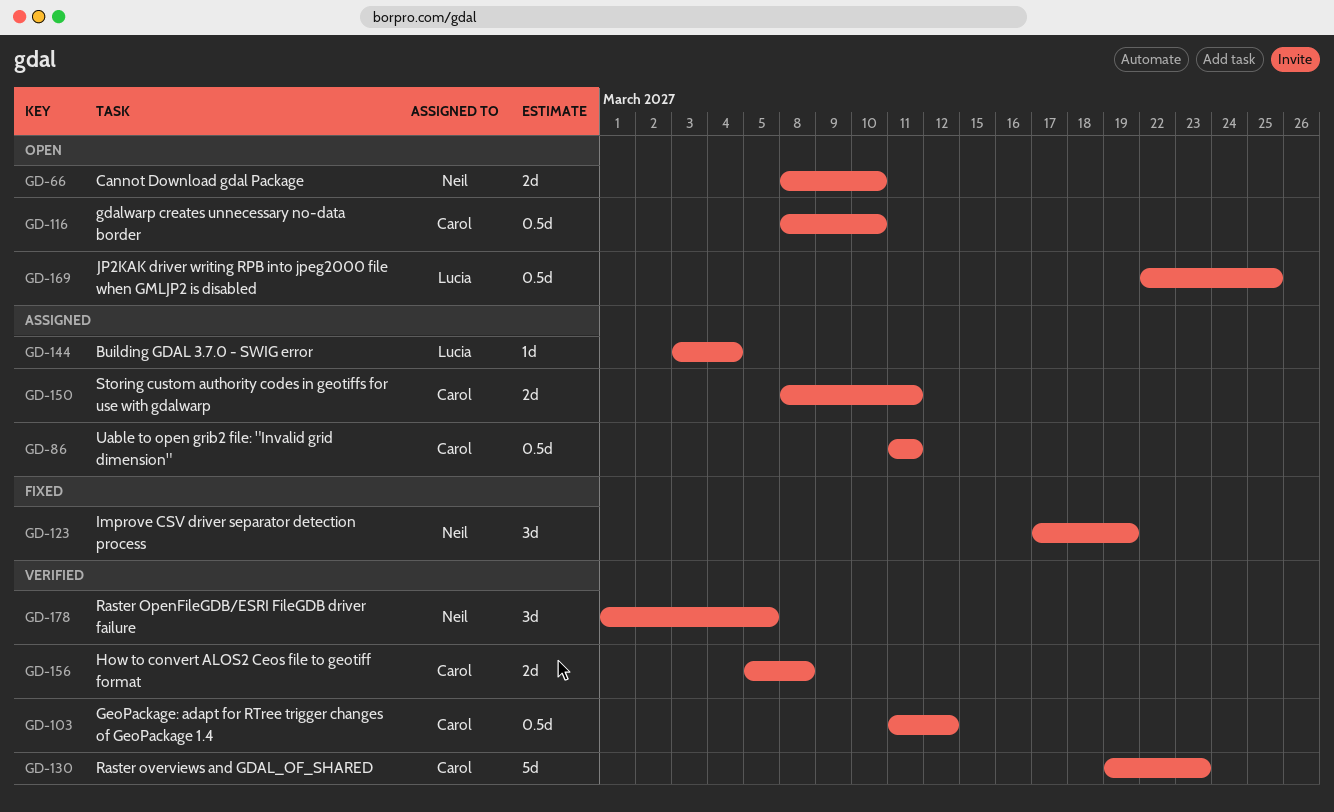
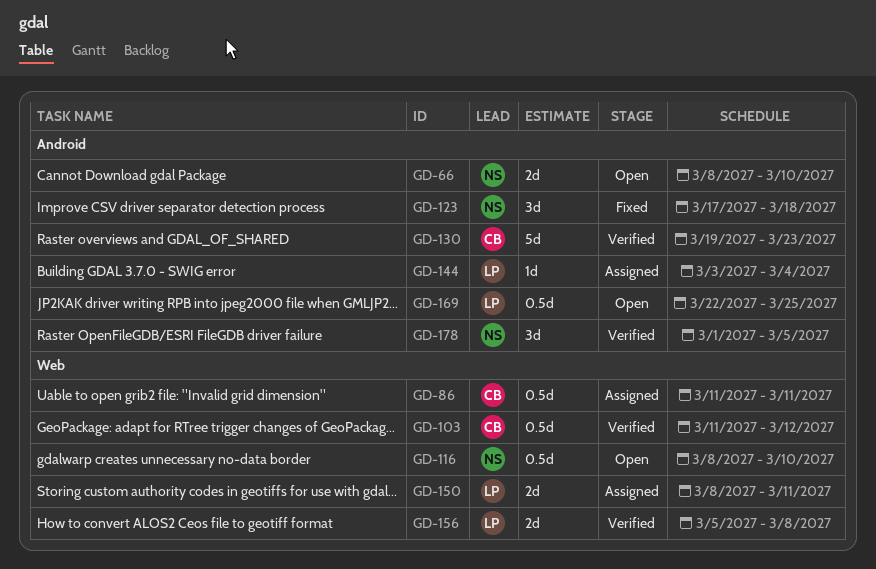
GD-116, owner: Carol -> Neil
GD-123, due: Mar 19 -> Mar 18
GD-150, owner: Carol -> Lucia
GD-156, owner: Carol -> Lucia

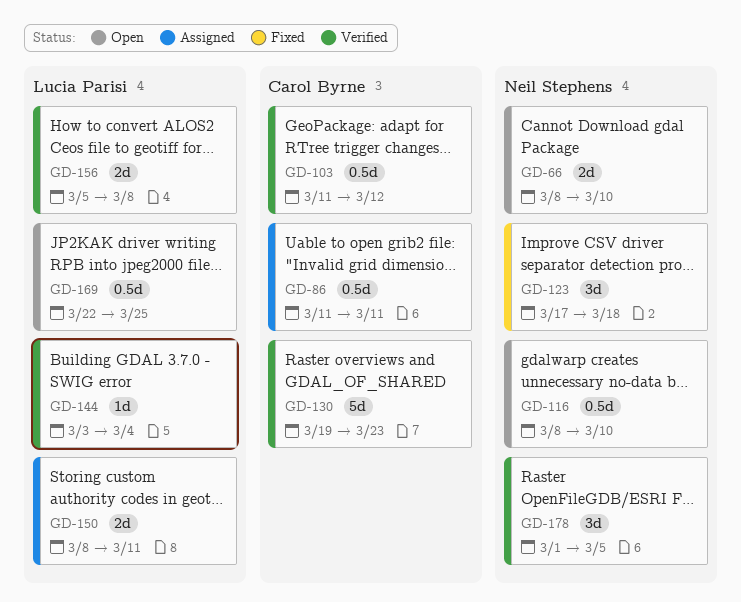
GD-144, status: Assigned -> Verified

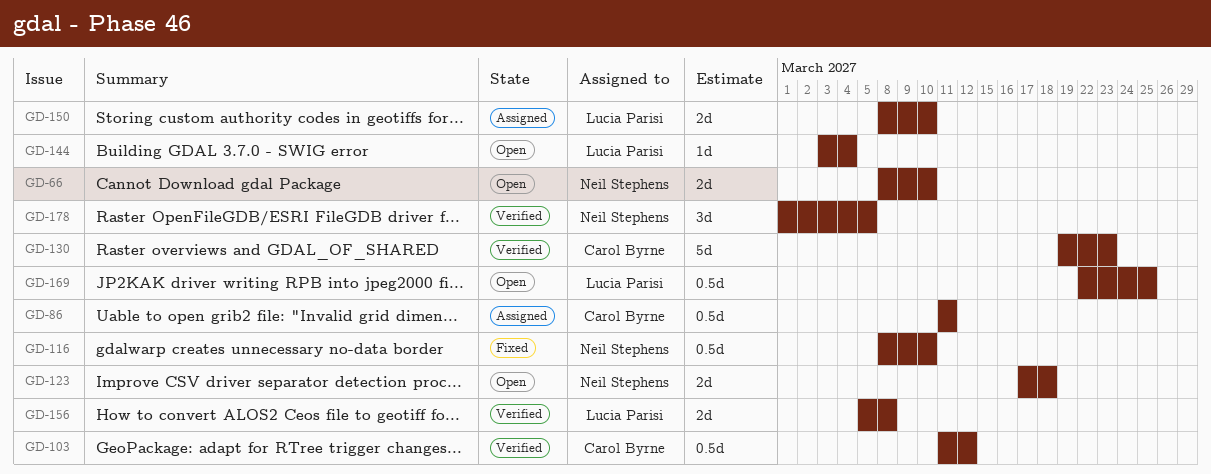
GD-116, status: Open -> Fixed
GD-123, status: Fixed -> Open
GD-123, estimate: 3d -> 2d
GD-144, status: Verified -> Open
GD-150, due: Mar 11 -> Mar 10

